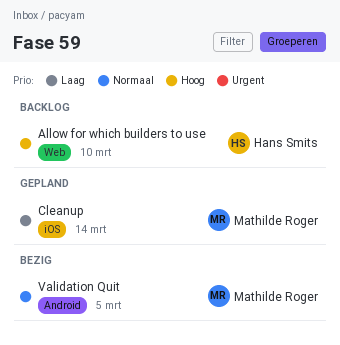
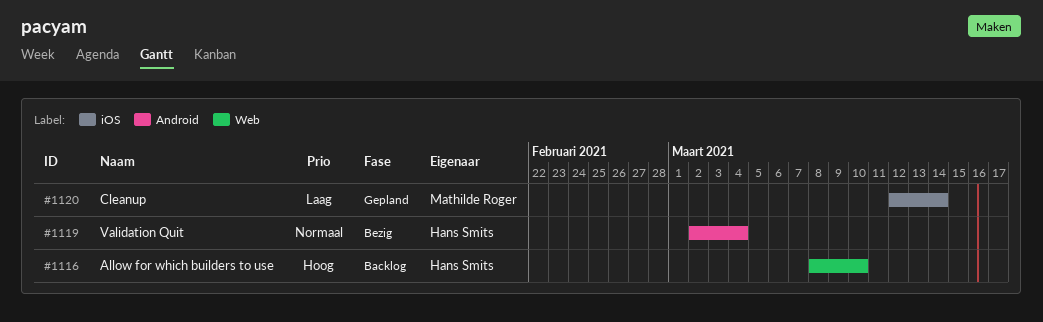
Validation Quit, owner: Mathilde Roger -> Hans Smits
Validation Quit, due: Mar 5 -> Mar 4

